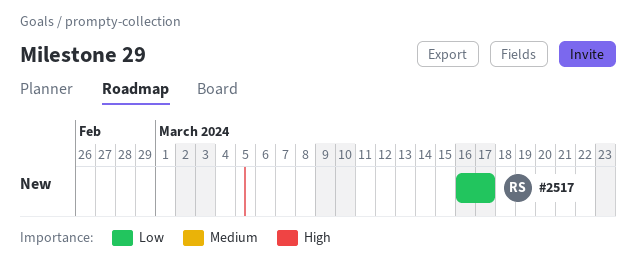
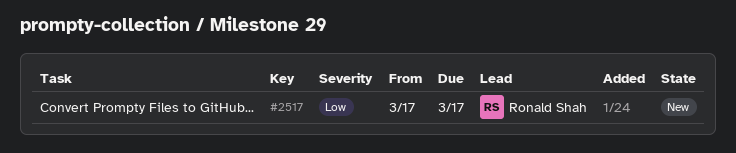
#2517, start: Mar 16 -> Mar 17

